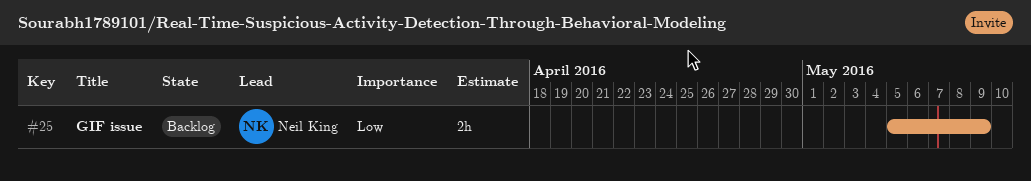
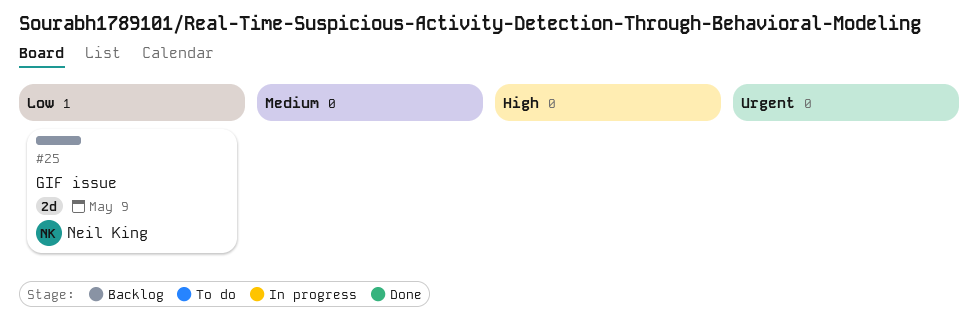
#25, estimate: 2h -> 2d

